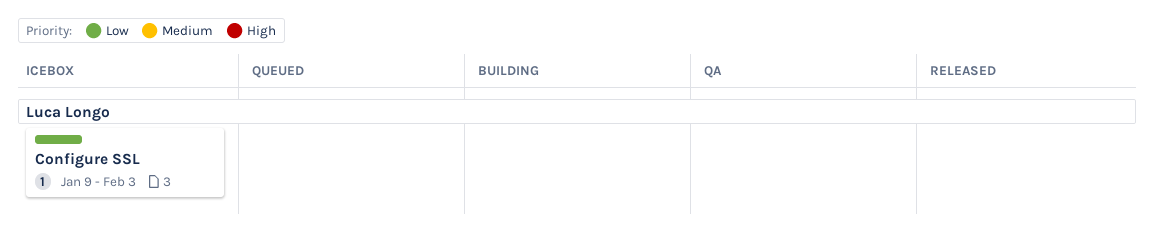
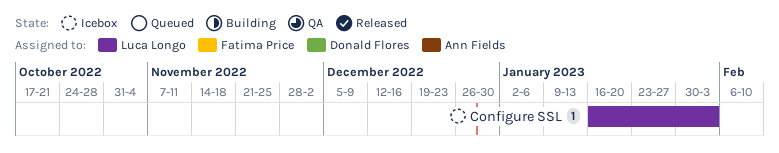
Configure SSL, start: Jan 9 -> Jan 16

